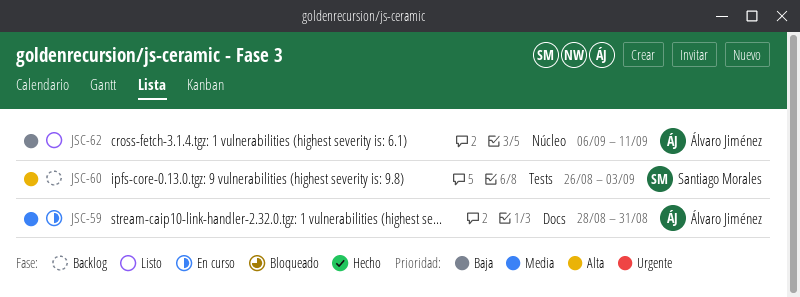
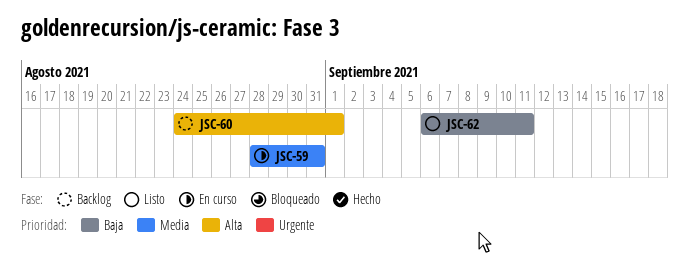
JSC-60, start: Aug 26 -> Aug 24
JSC-60, due: Sep 3 -> Sep 1

